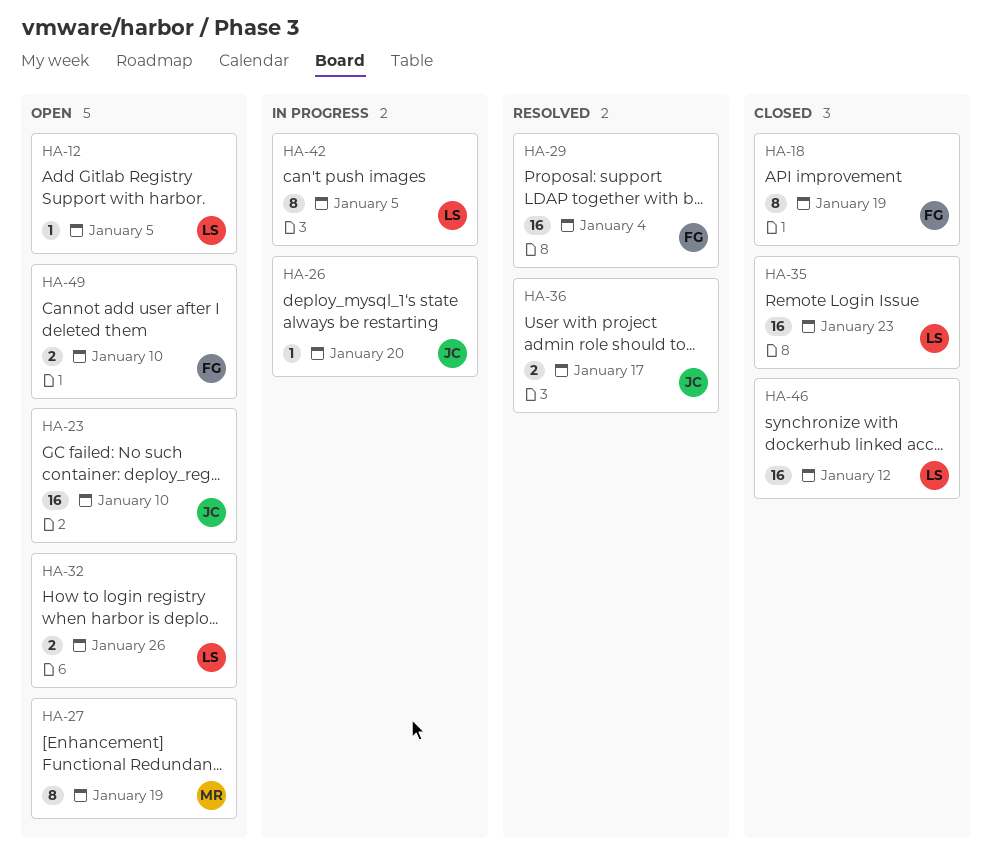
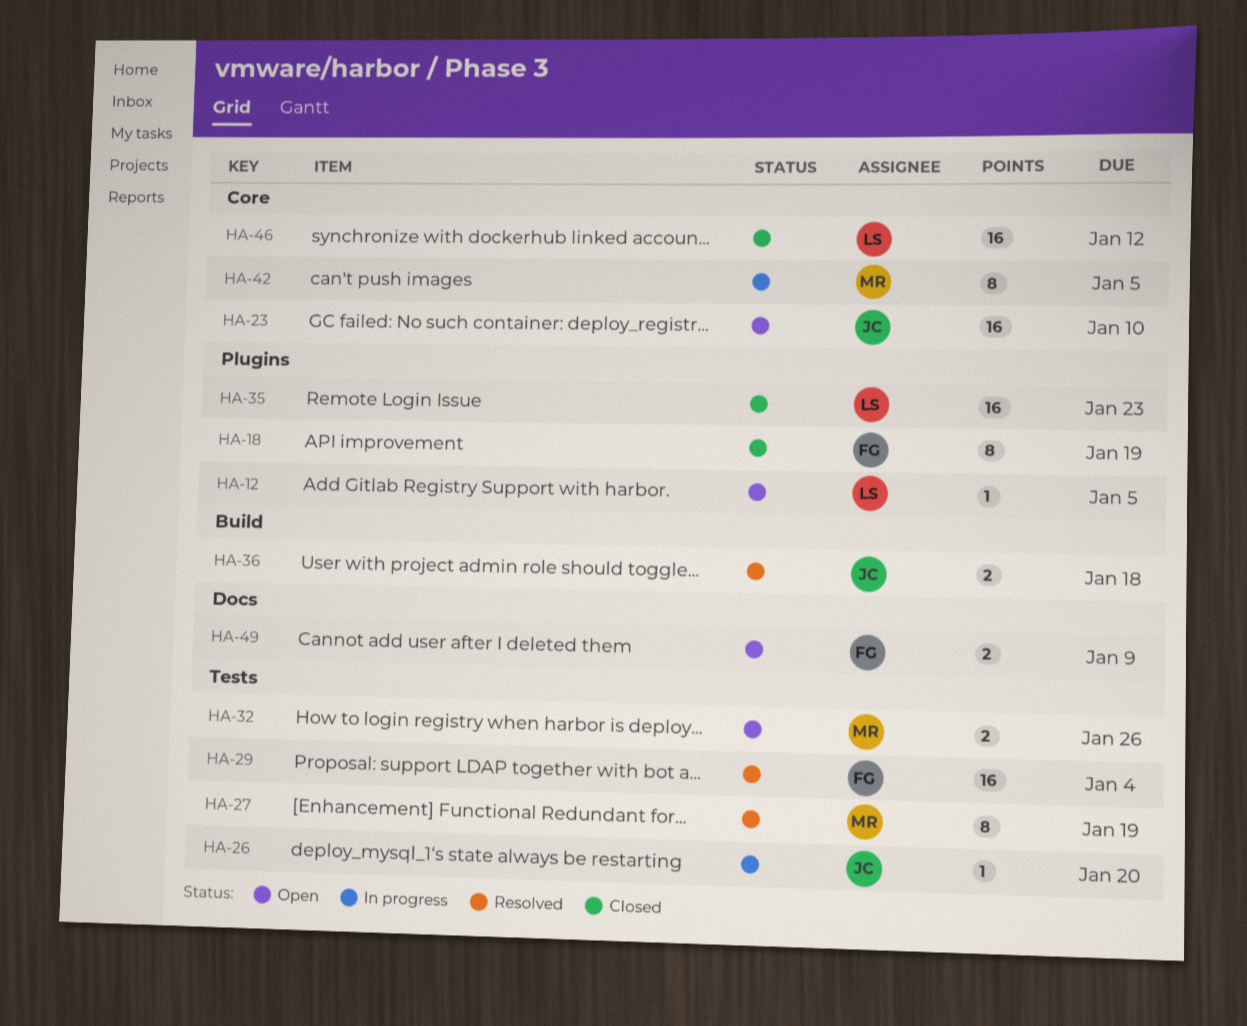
HA-27, status: Open -> Resolved
HA-32, owner: LS -> MR
HA-36, due: Jan 17 -> Jan 18
HA-42, owner: LS -> MR
HA-49, due: Jan 10 -> Jan 9

